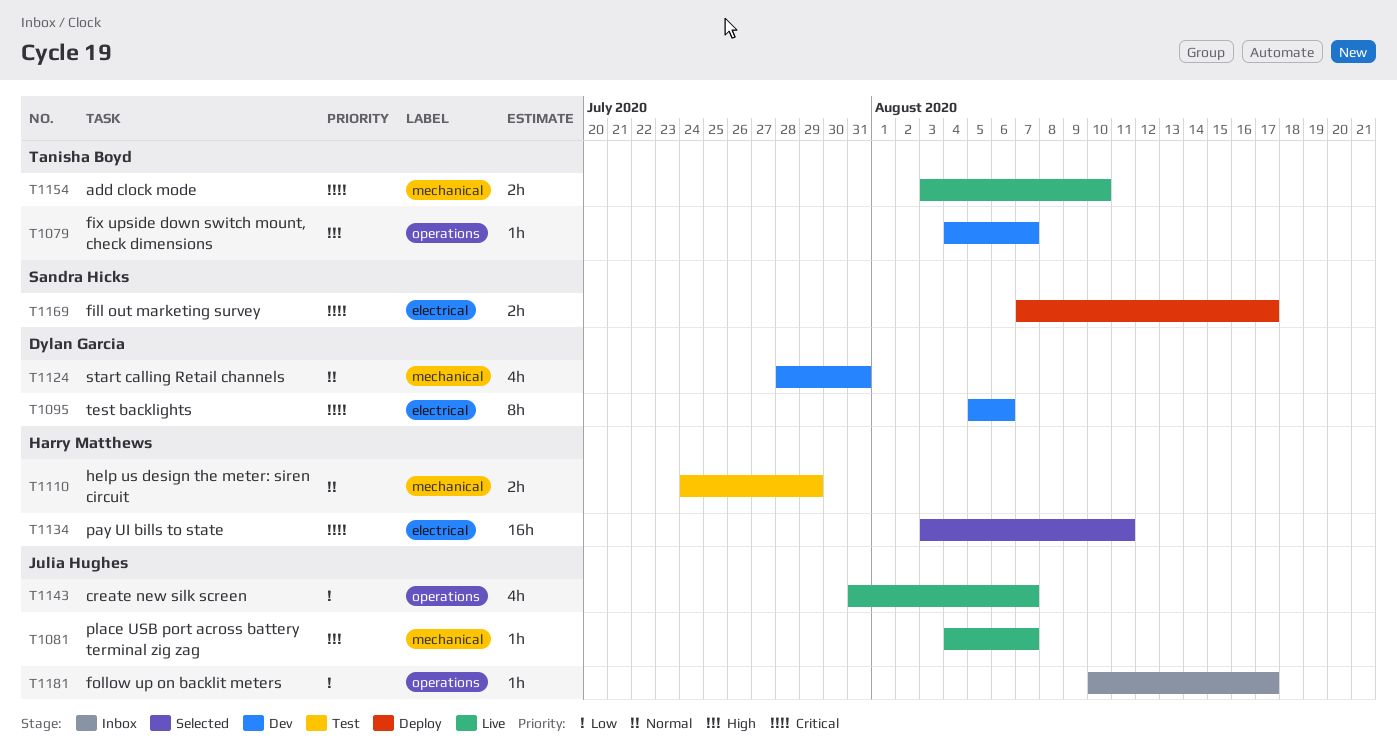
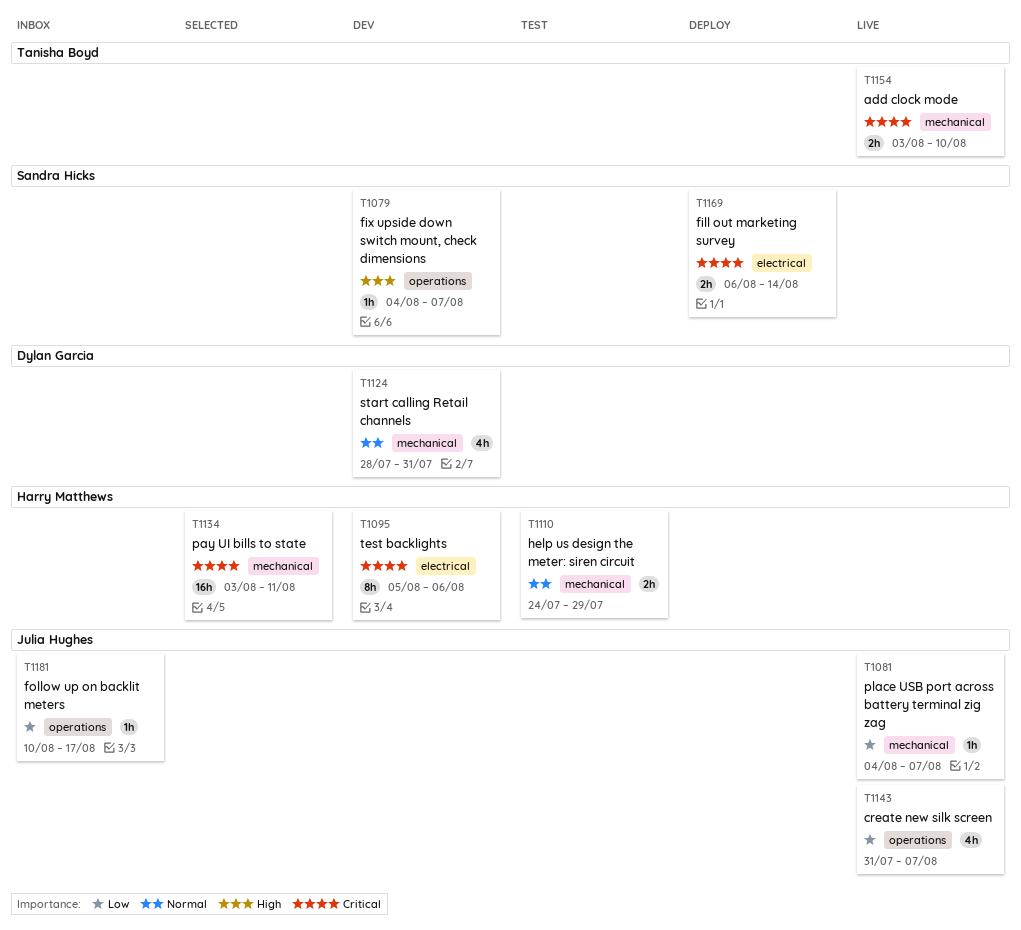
T1079, owner: Tanisha Boyd -> Sandra Hicks
T1081, priority: High -> Low
T1095, owner: Dylan Garcia -> Harry Matthews
T1134, label: electrical -> mechanical
T1169, start: Aug 7 -> Aug 6
T1169, due: Aug 17 -> Aug 14

